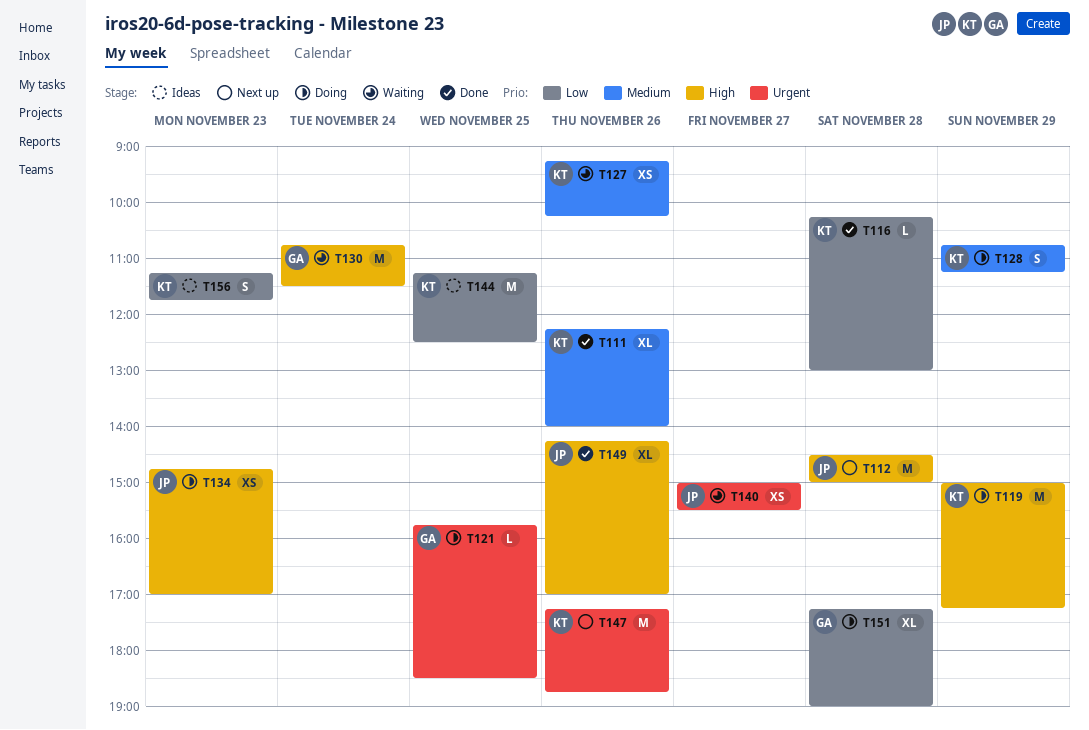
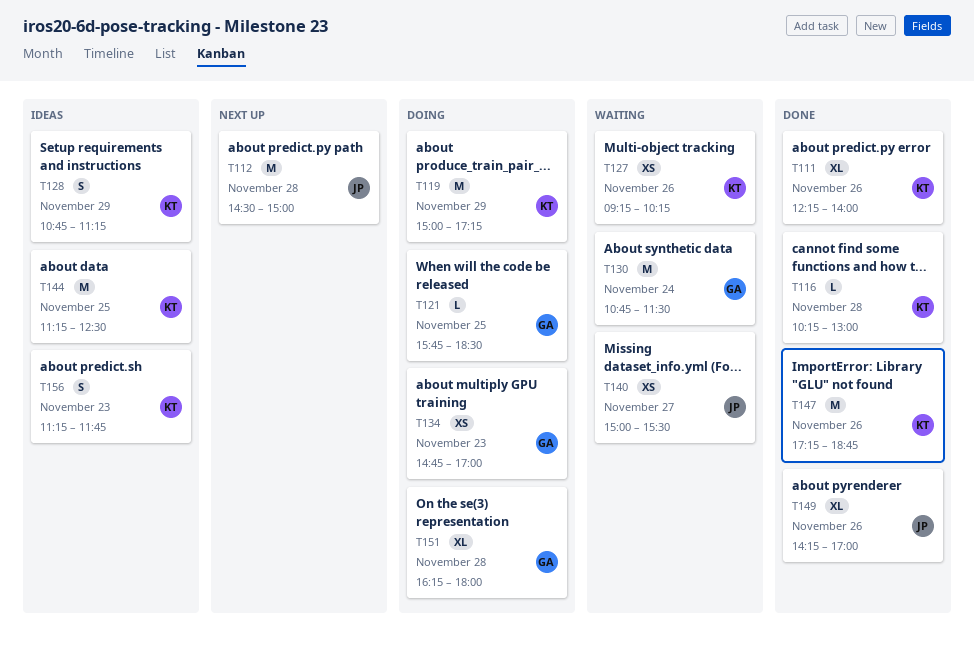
T128, status: Doing -> Ideas
T134, owner: JP -> GA
T147, status: Next up -> Done
T151, begins: 17:15 -> 16:15
T151, ends: 19:00 -> 18:00

